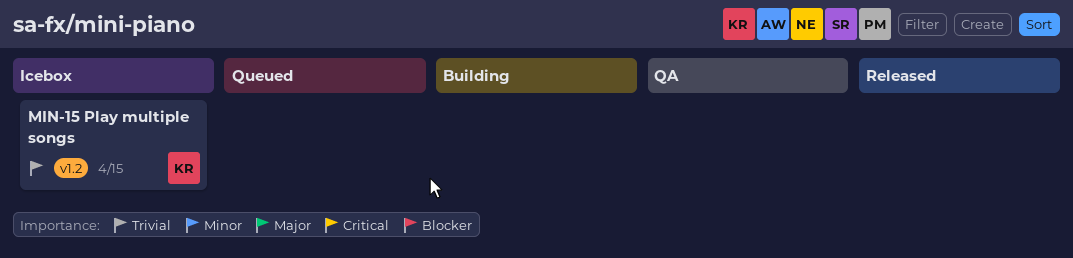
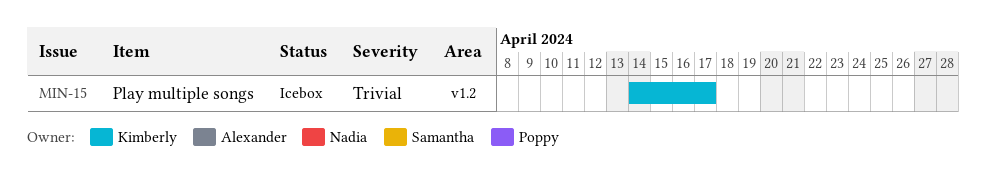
MIN-15, due: Apr 15 -> Apr 17

